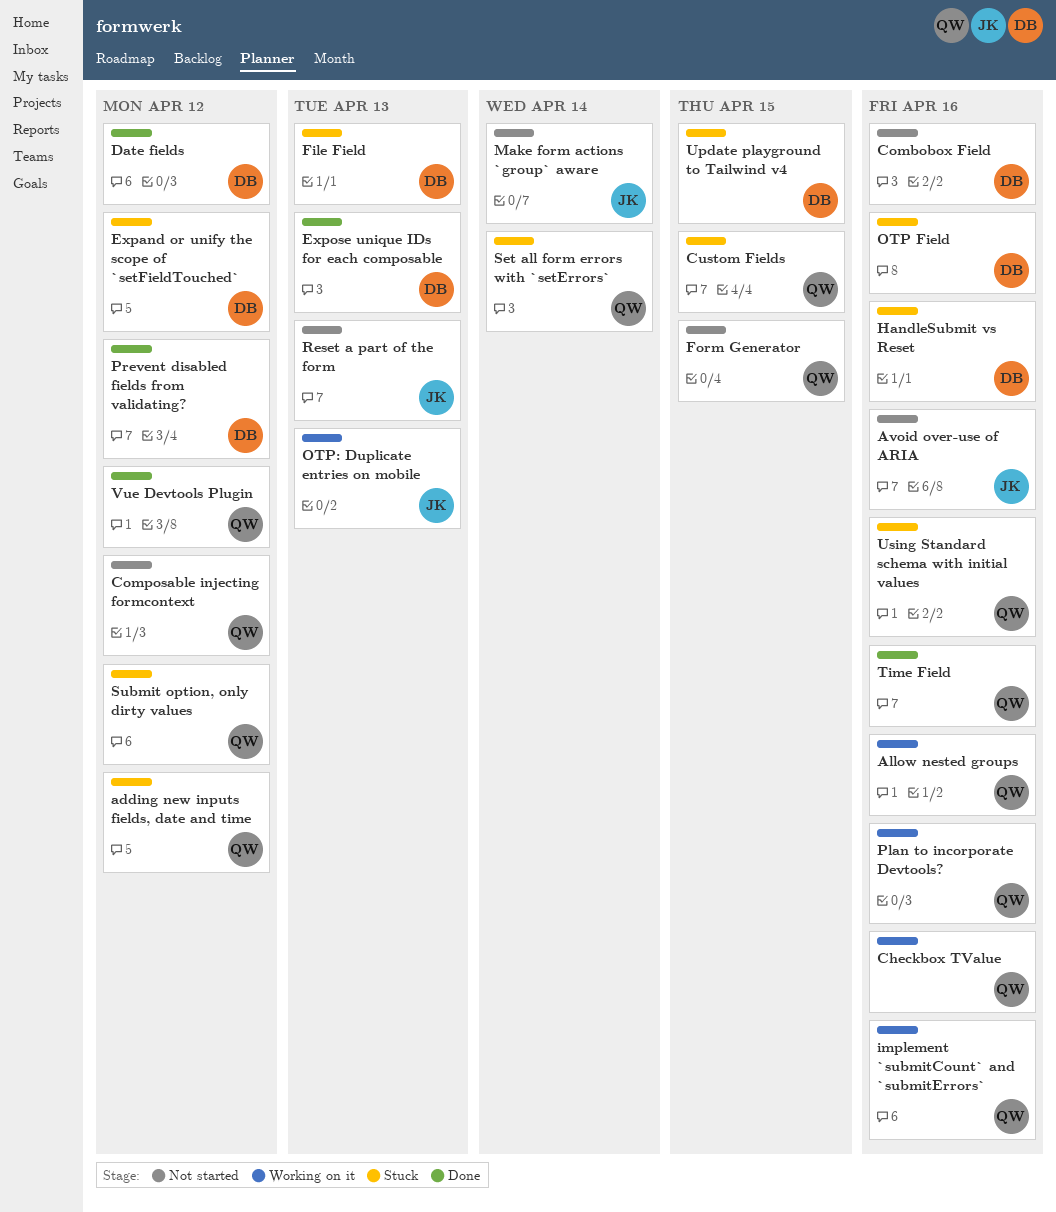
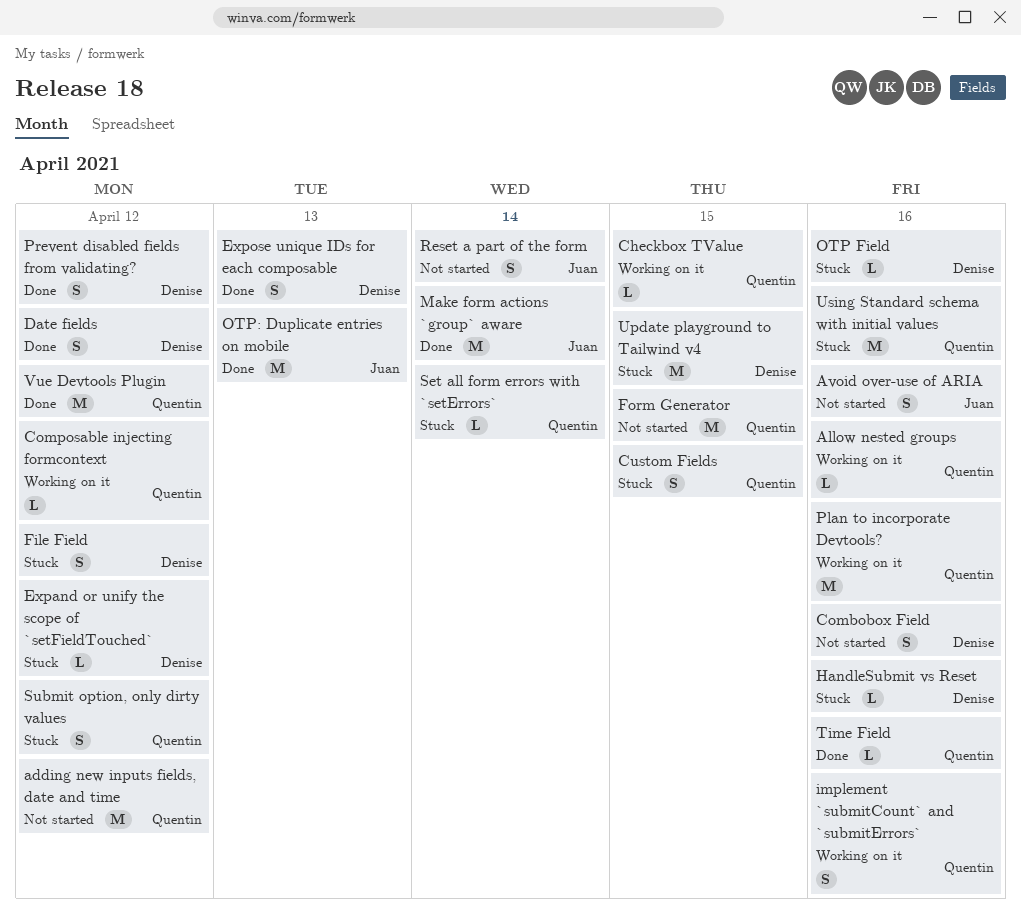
adding new inputs fields, date and time, status: Stuck -> Not started
Checkbox TValue, due: Apr 16 -> Apr 15
Composable injecting formcontext, status: Not started -> Working on it
File Field, due: Apr 13 -> Apr 12
Make form actions `group` aware, status: Not started -> Done
OTP: Duplicate entries on mobile, status: Working on it -> Done
Reset a part of the form, due: Apr 13 -> Apr 14

